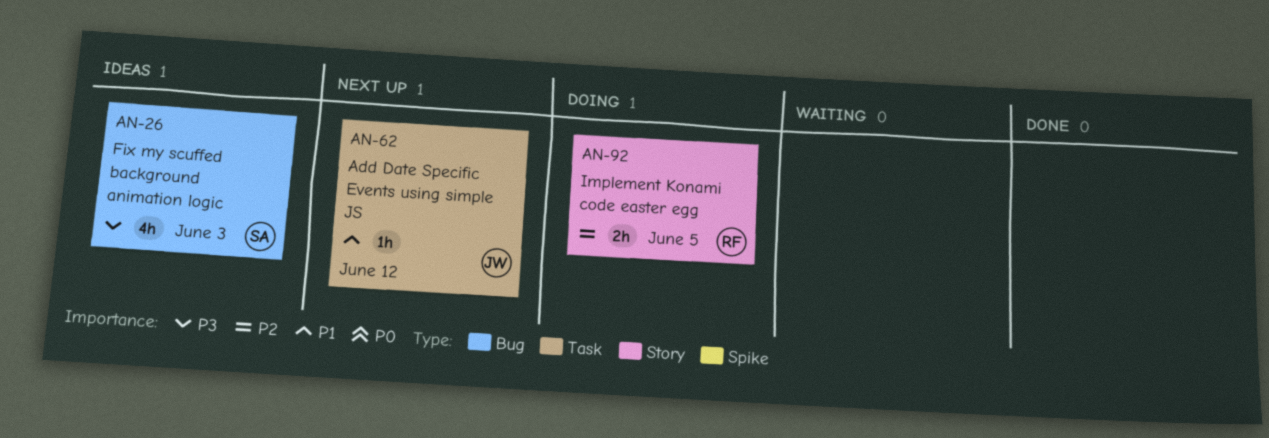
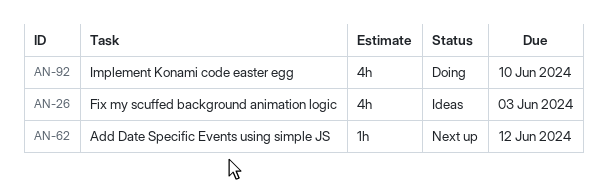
AN-92, estimate: 2h -> 4h
AN-92, due: Jun 5 -> Jun 10

